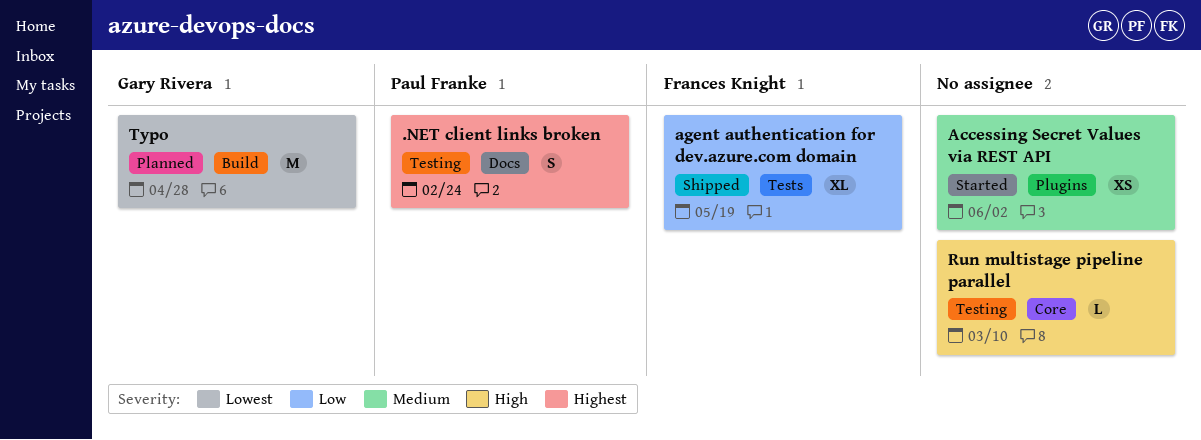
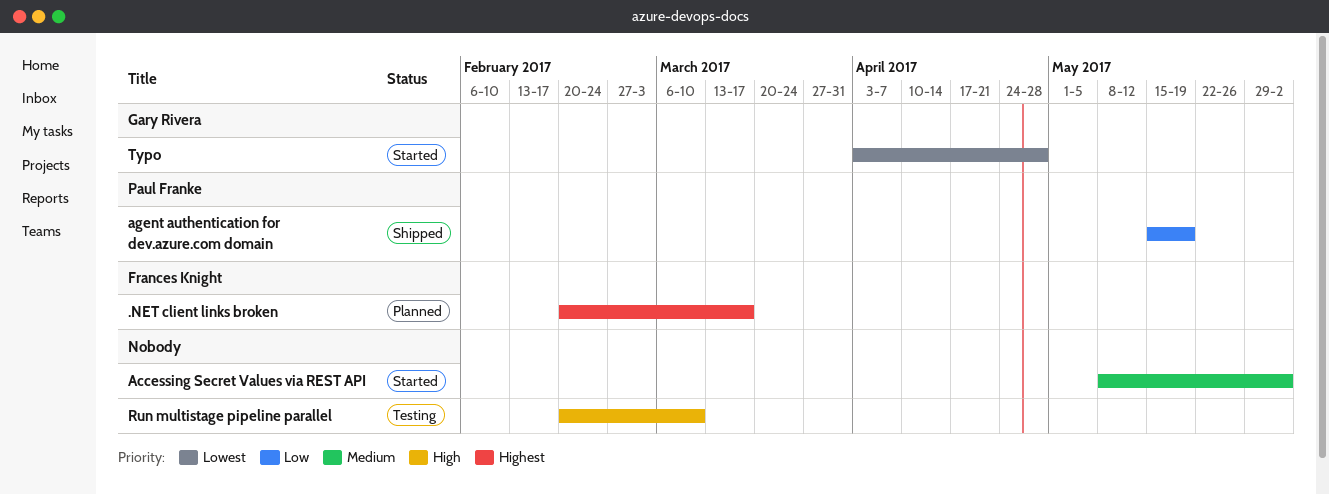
.NET client links broken, status: Testing -> Planned
.NET client links broken, owner: Paul Franke -> Frances Knight
.NET client links broken, due: Feb 24 -> Mar 17
agent authentication for dev.azure.com domain, owner: Frances Knight -> Paul Franke
Typo, status: Planned -> Started

